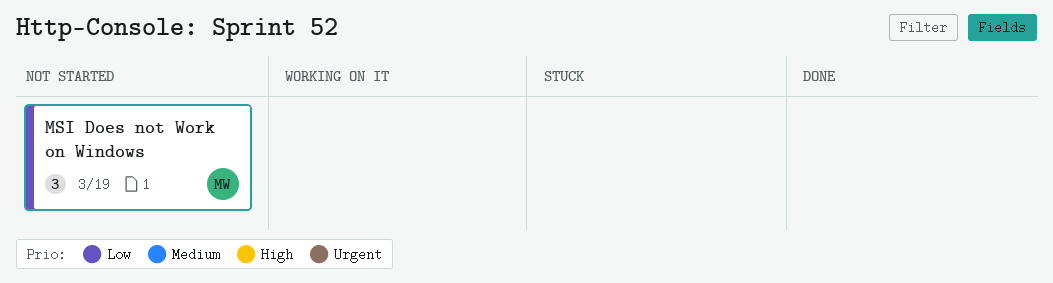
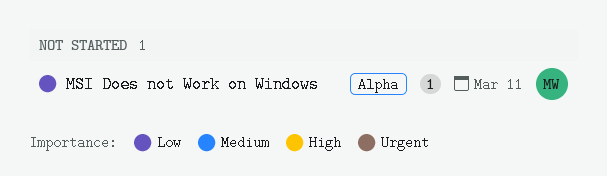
MSI Does not Work on Windows, estimate: 3 -> 1
MSI Does not Work on Windows, due: Mar 19 -> Mar 11

